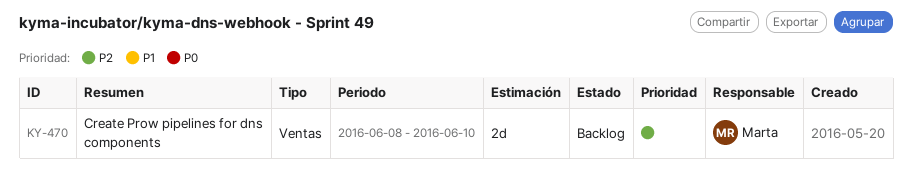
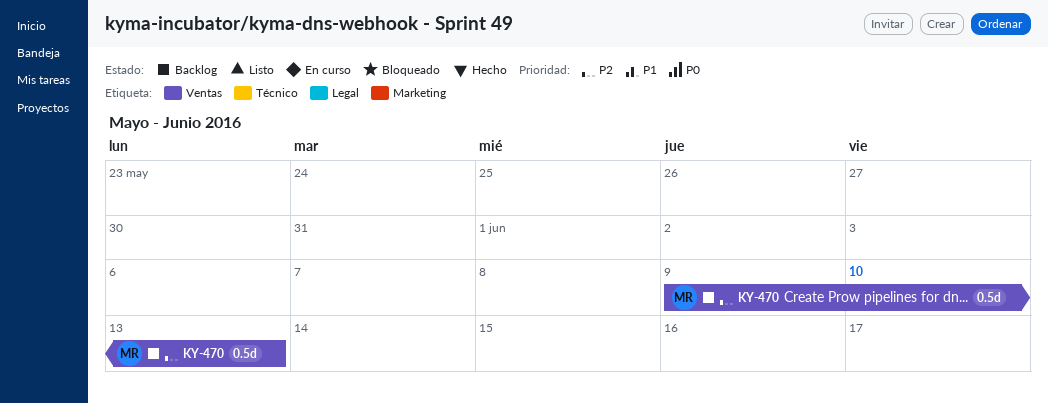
KY-470, estimate: 2d -> 0.5d
KY-470, start: Jun 8 -> Jun 9
KY-470, due: Jun 10 -> Jun 13

